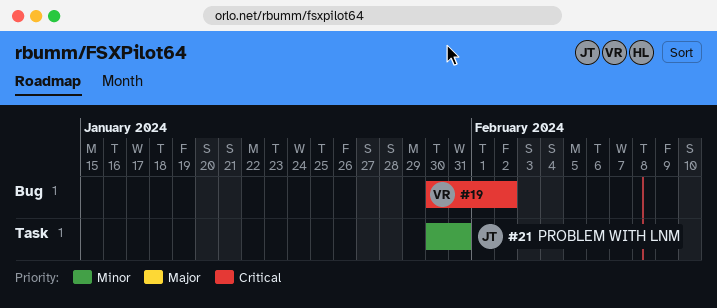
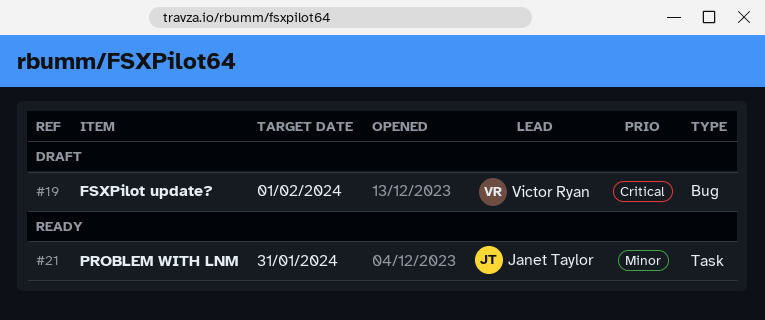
#19, due: Feb 2 -> Feb 1

